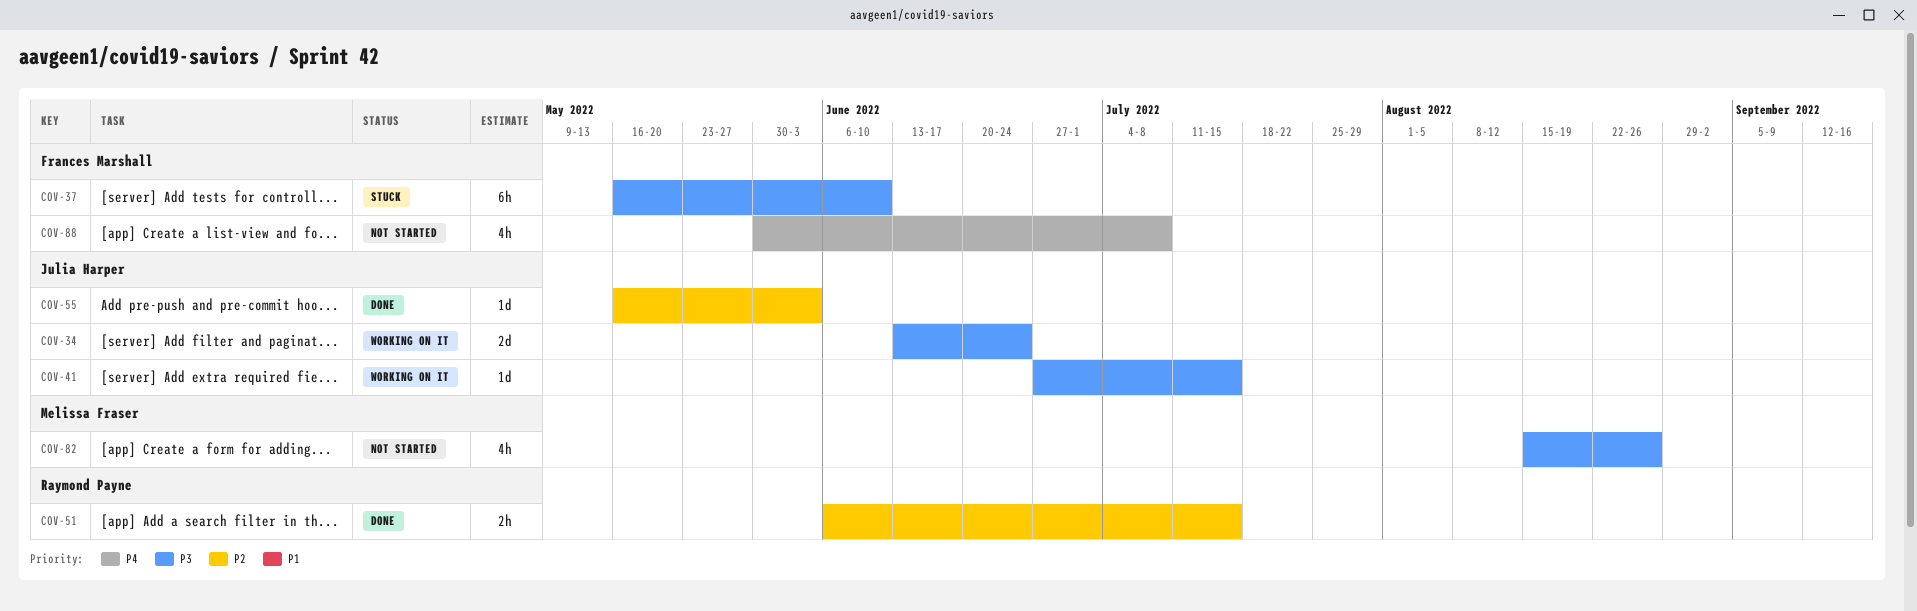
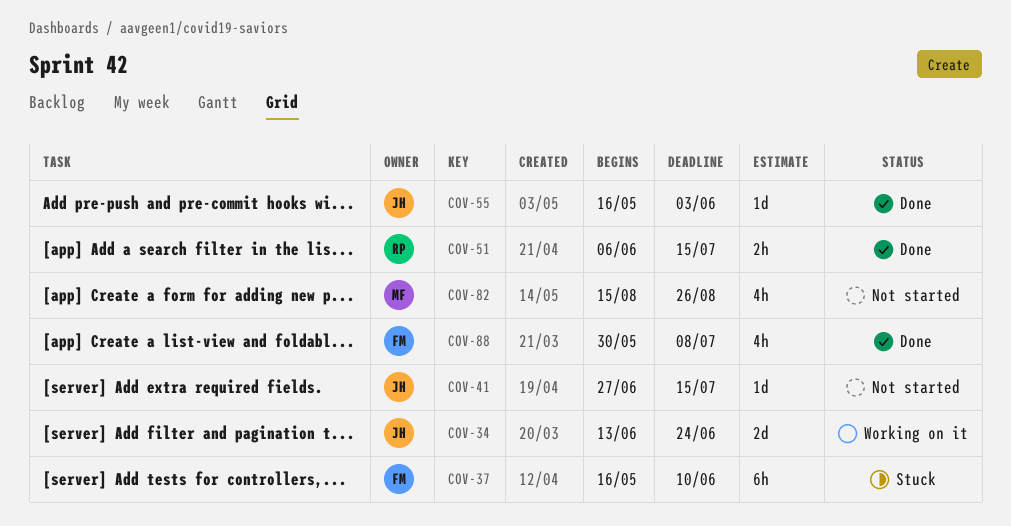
COV-41, status: Working on it -> Not started
COV-88, status: Not started -> Done

